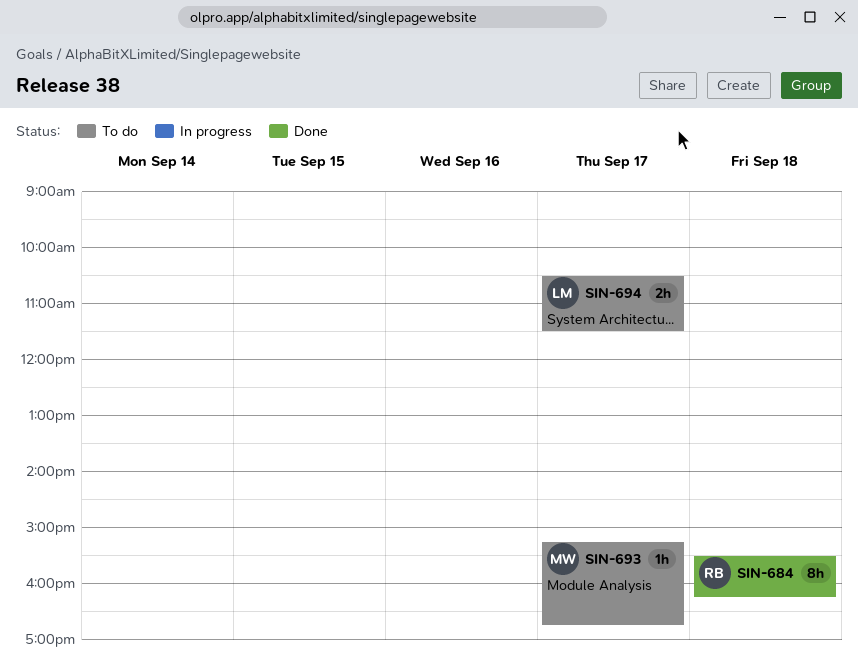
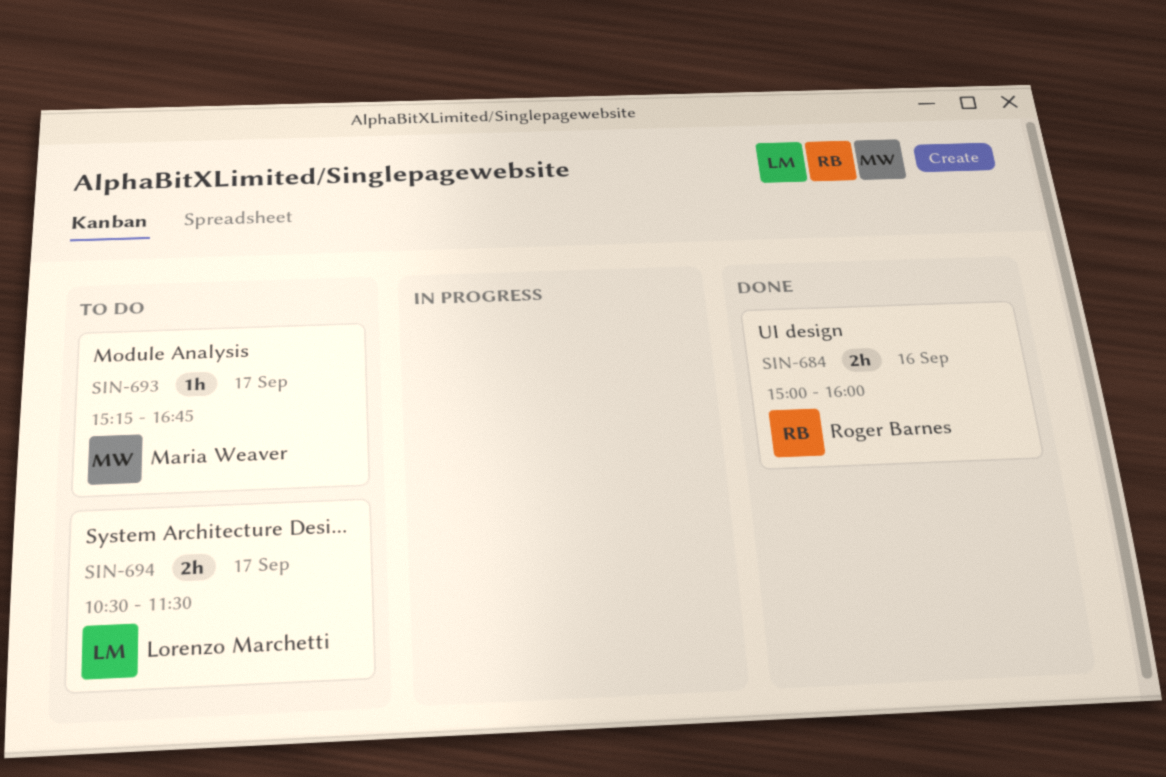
SIN-684, estimate: 8h -> 2h
SIN-684, day: Sep 18 -> Sep 16
SIN-684, begins: 15:30 -> 15:00
SIN-684, ends: 16:15 -> 16:00

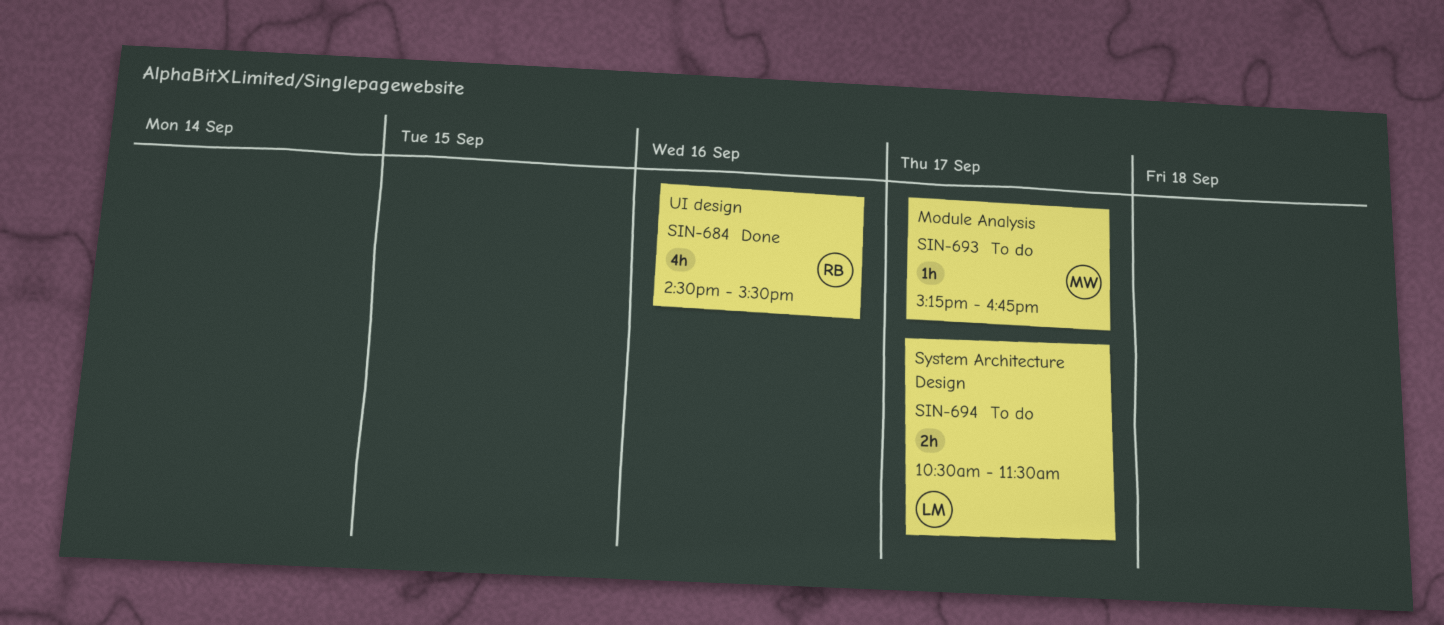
SIN-684, estimate: 2h -> 4h
SIN-684, begins: 15:00 -> 14:30
SIN-684, ends: 16:00 -> 15:30

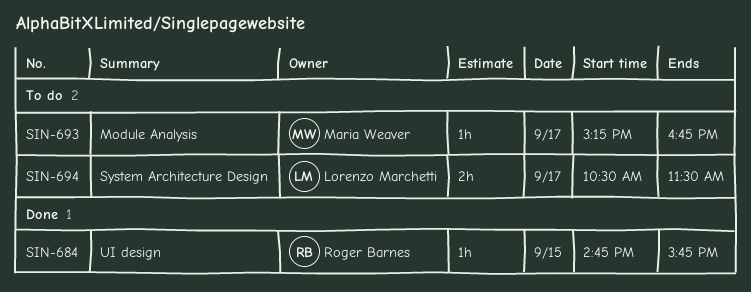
SIN-684, estimate: 4h -> 1h
SIN-684, day: Sep 16 -> Sep 15
SIN-684, begins: 14:30 -> 14:45
SIN-684, ends: 15:30 -> 15:45

